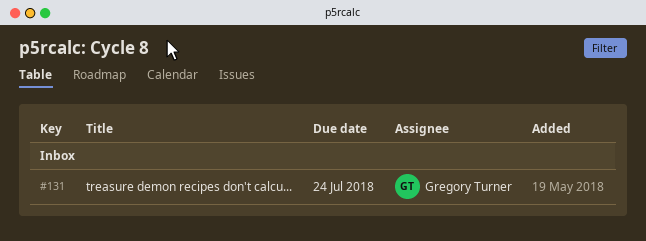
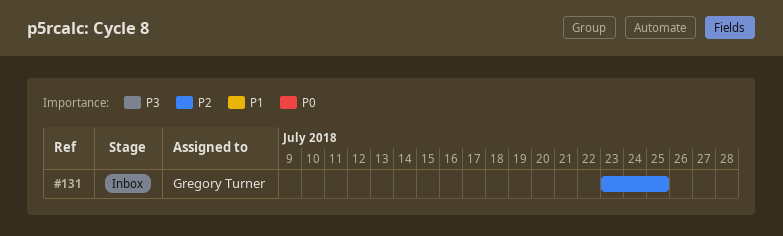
#131, due: Jul 24 -> Jul 25

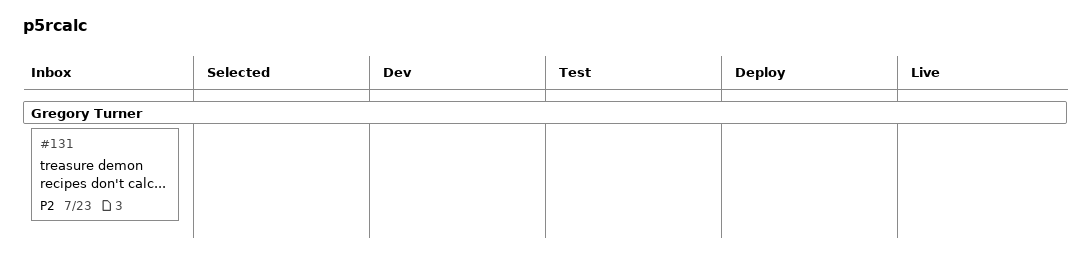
#131, due: Jul 25 -> Jul 23

